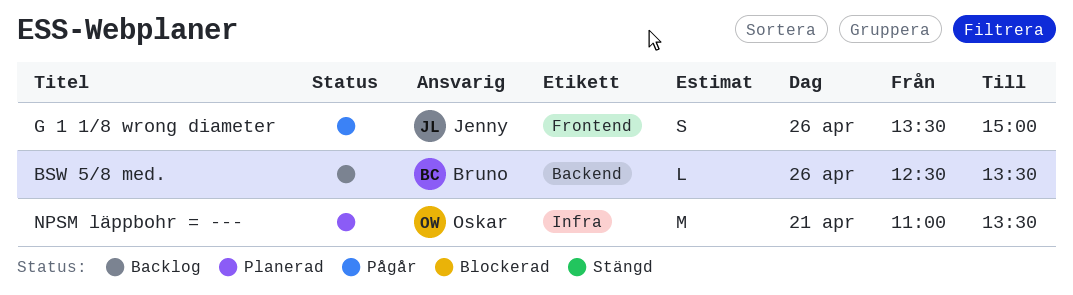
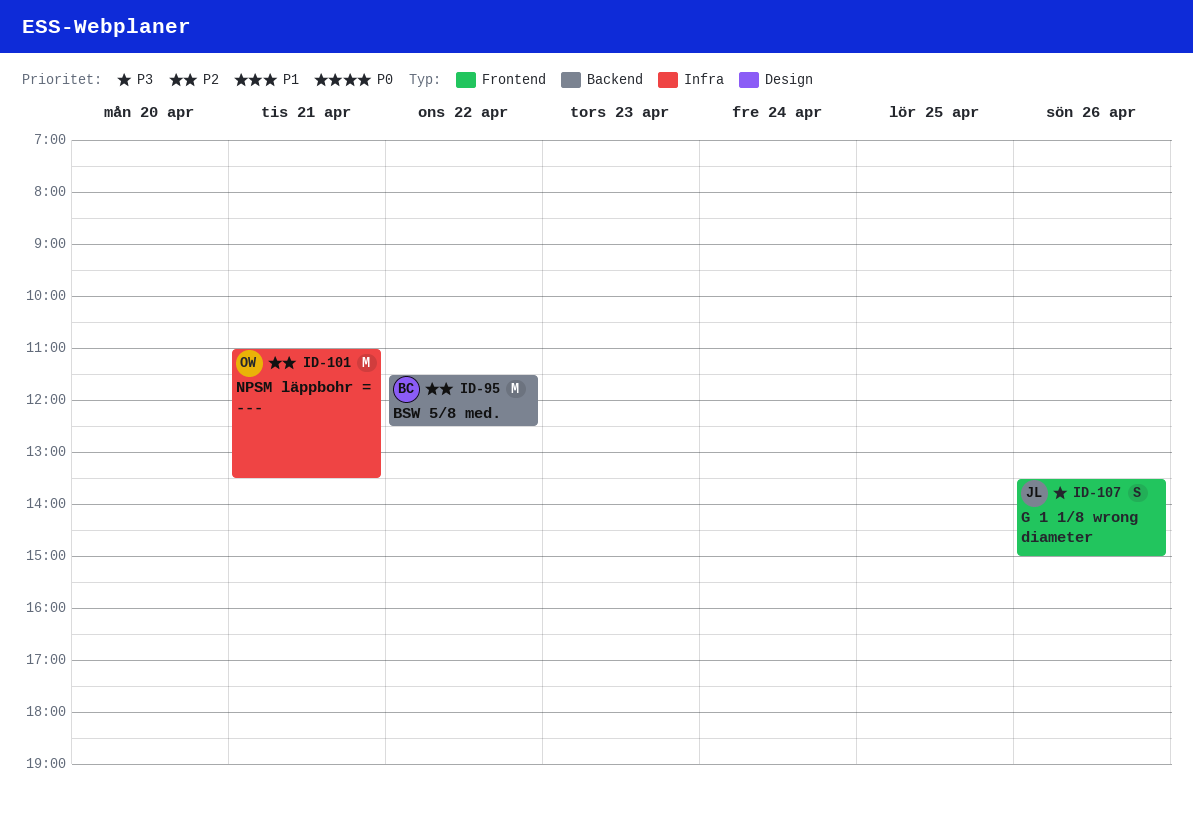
BSW 5/8 med., estimate: L -> M
BSW 5/8 med., day: Apr 26 -> Apr 22
BSW 5/8 med., begins: 12:30 -> 11:30
BSW 5/8 med., ends: 13:30 -> 12:30

